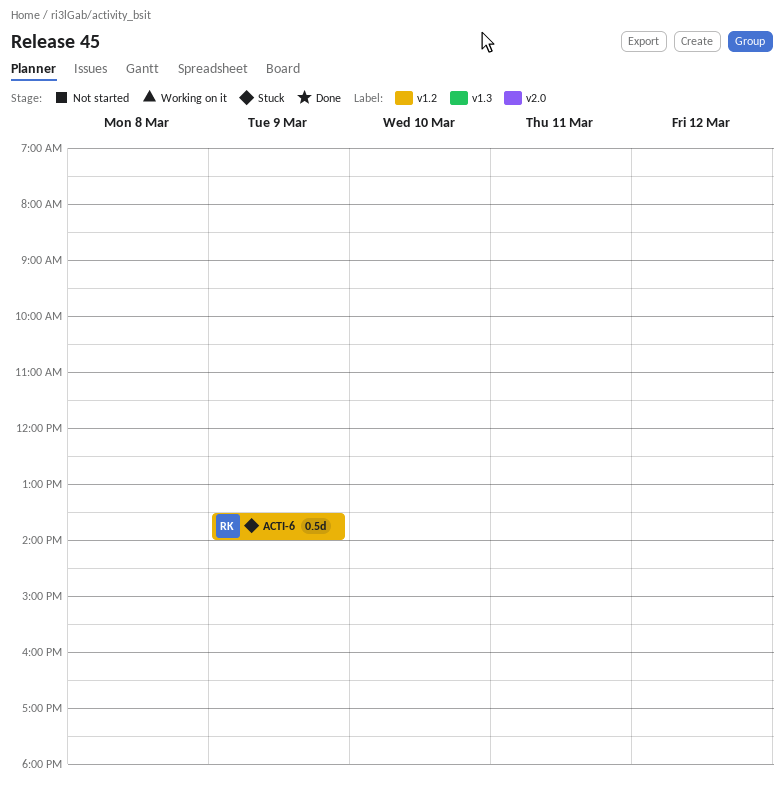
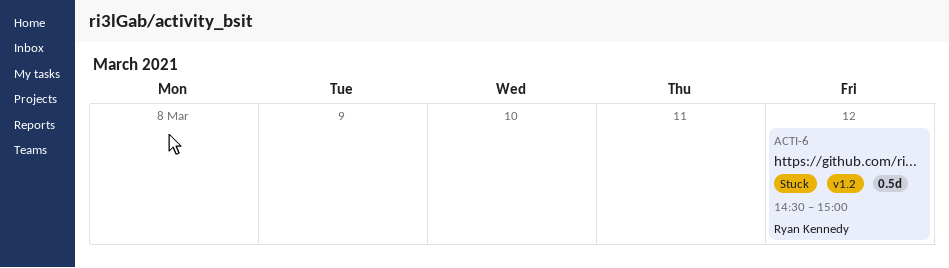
ACTI-6, day: Mar 9 -> Mar 12
ACTI-6, begins: 13:30 -> 14:30
ACTI-6, ends: 14:00 -> 15:00

